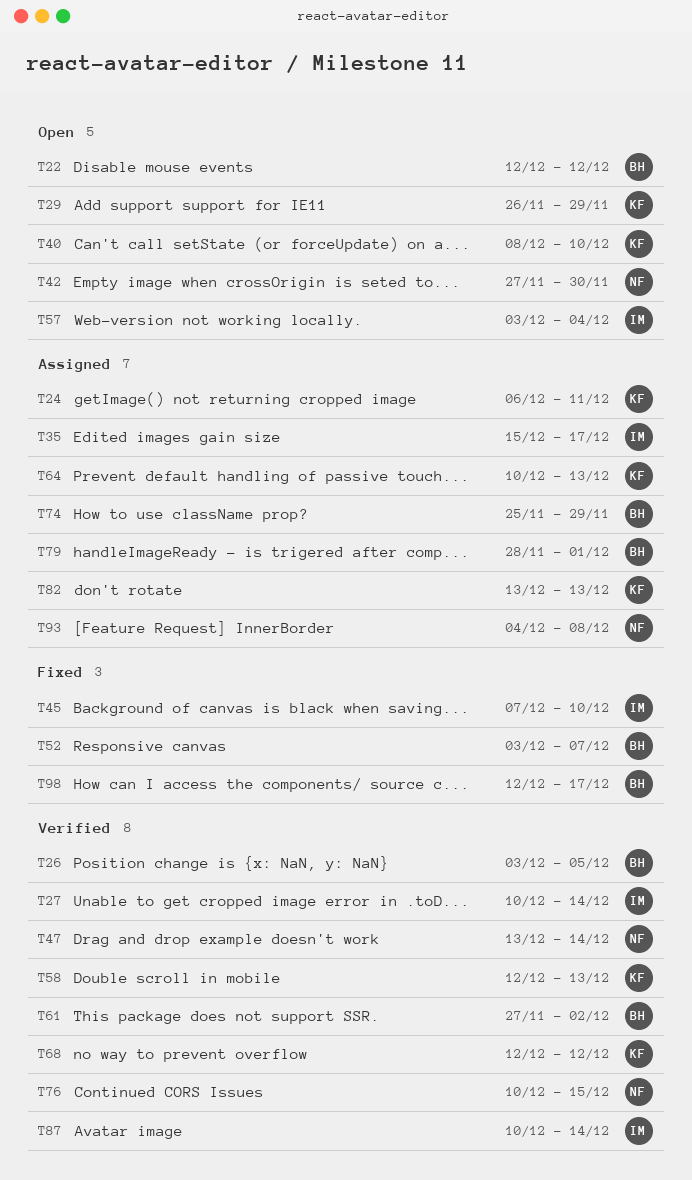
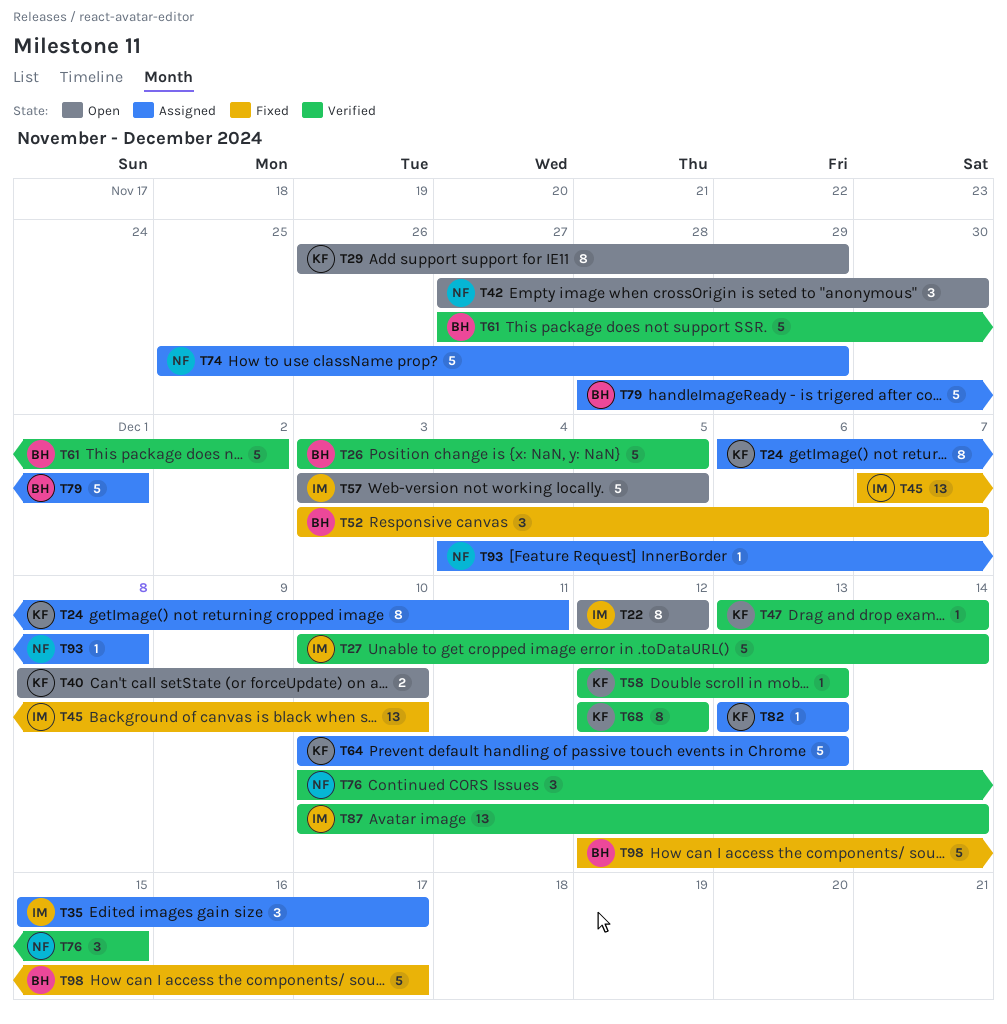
T22, owner: BH -> IM
T47, owner: NF -> KF
T57, due: Dec 4 -> Dec 5
T74, owner: BH -> NF

